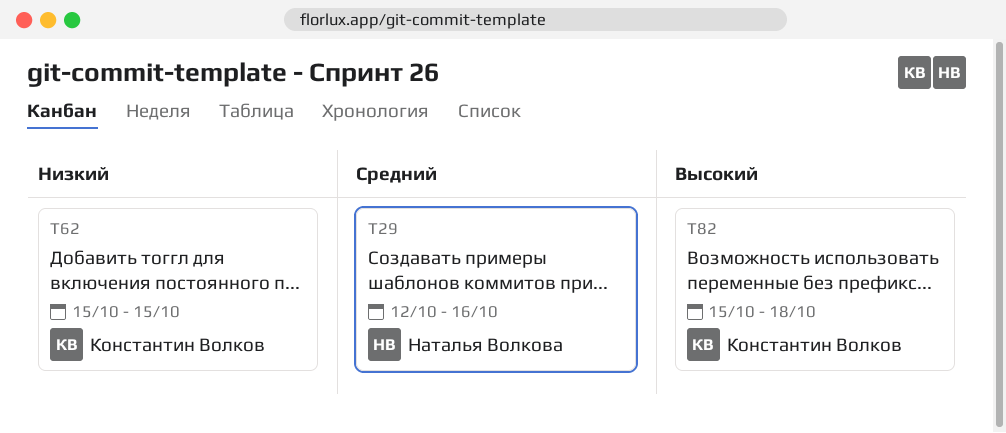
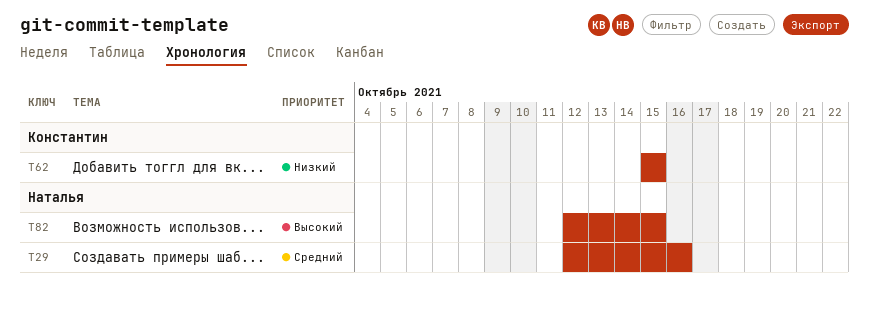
T82, owner: Константин Волков -> Наталья Волкова
T82, start: Oct 15 -> Oct 12
T82, due: Oct 18 -> Oct 15

